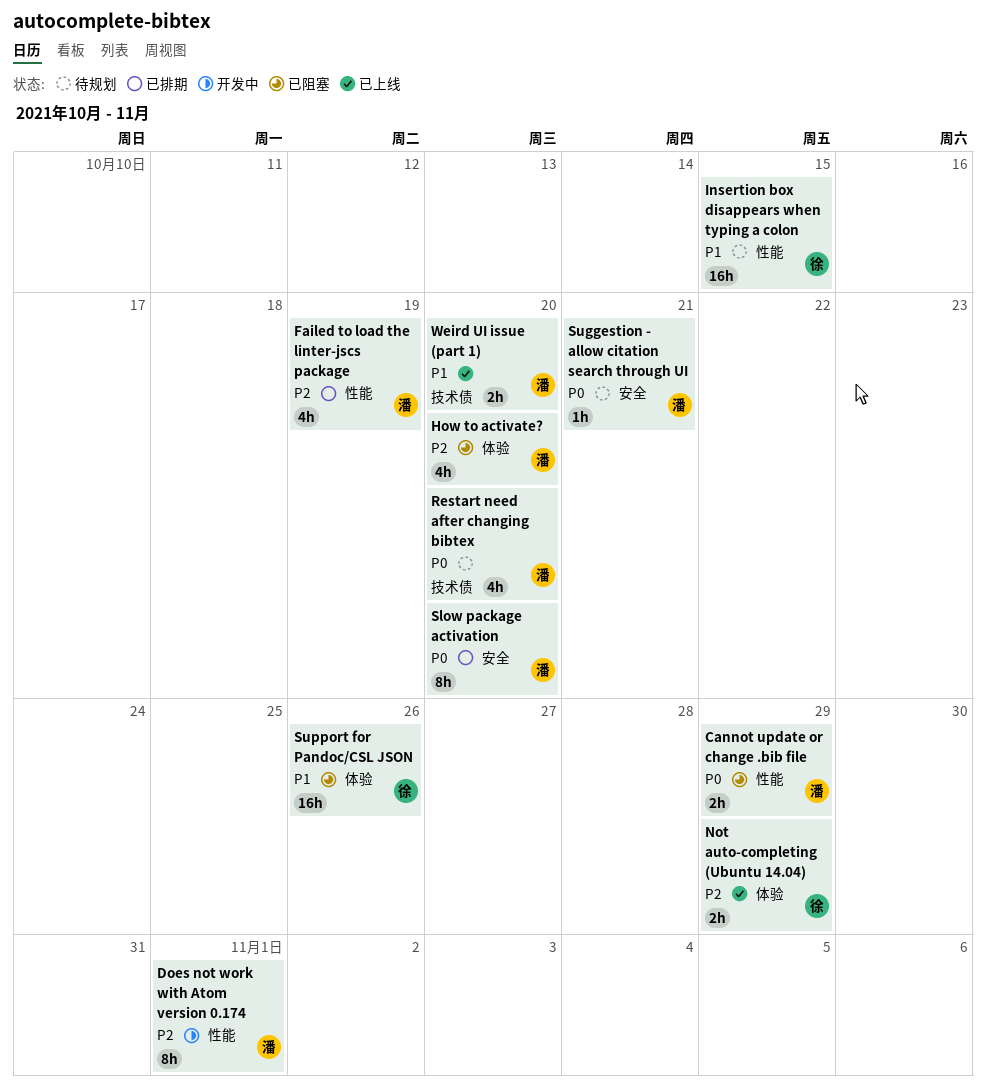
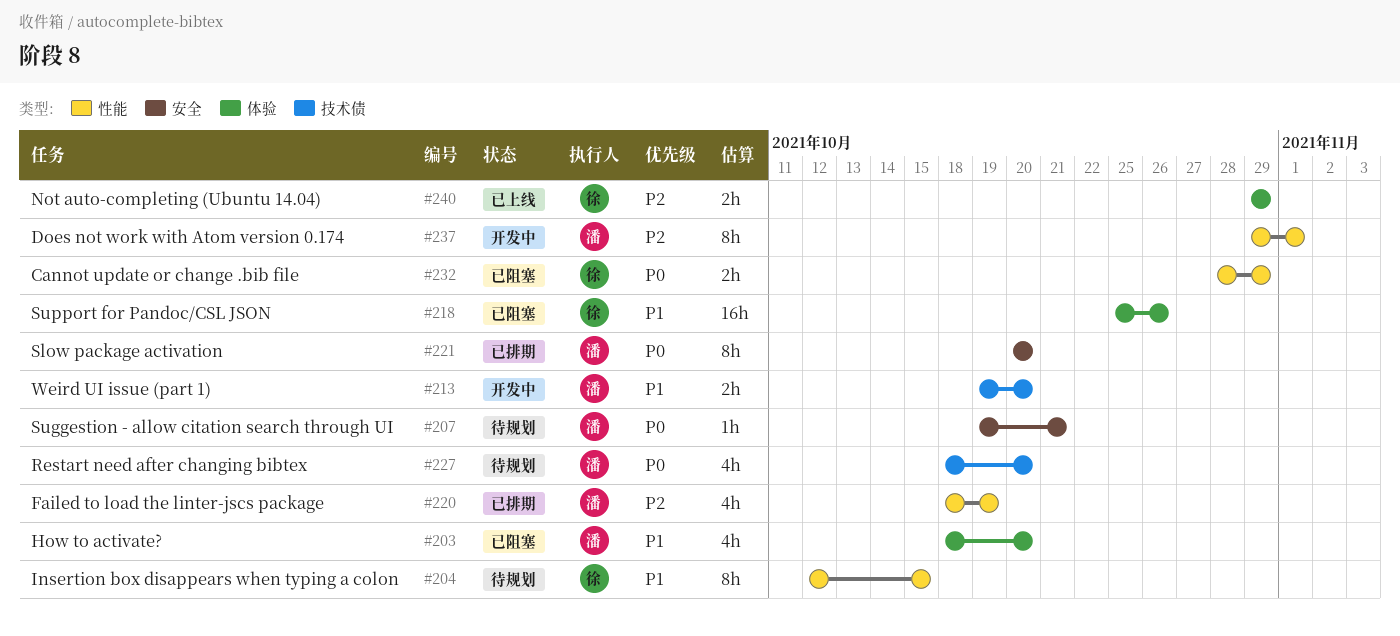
Cannot update or change .bib file, owner: 潘 -> 徐
How to activate?, priority: P2 -> P1
Insertion box disappears when typing a colon, estimate: 16h -> 8h
Weird UI issue (part 1), status: 已上线 -> 开发中

